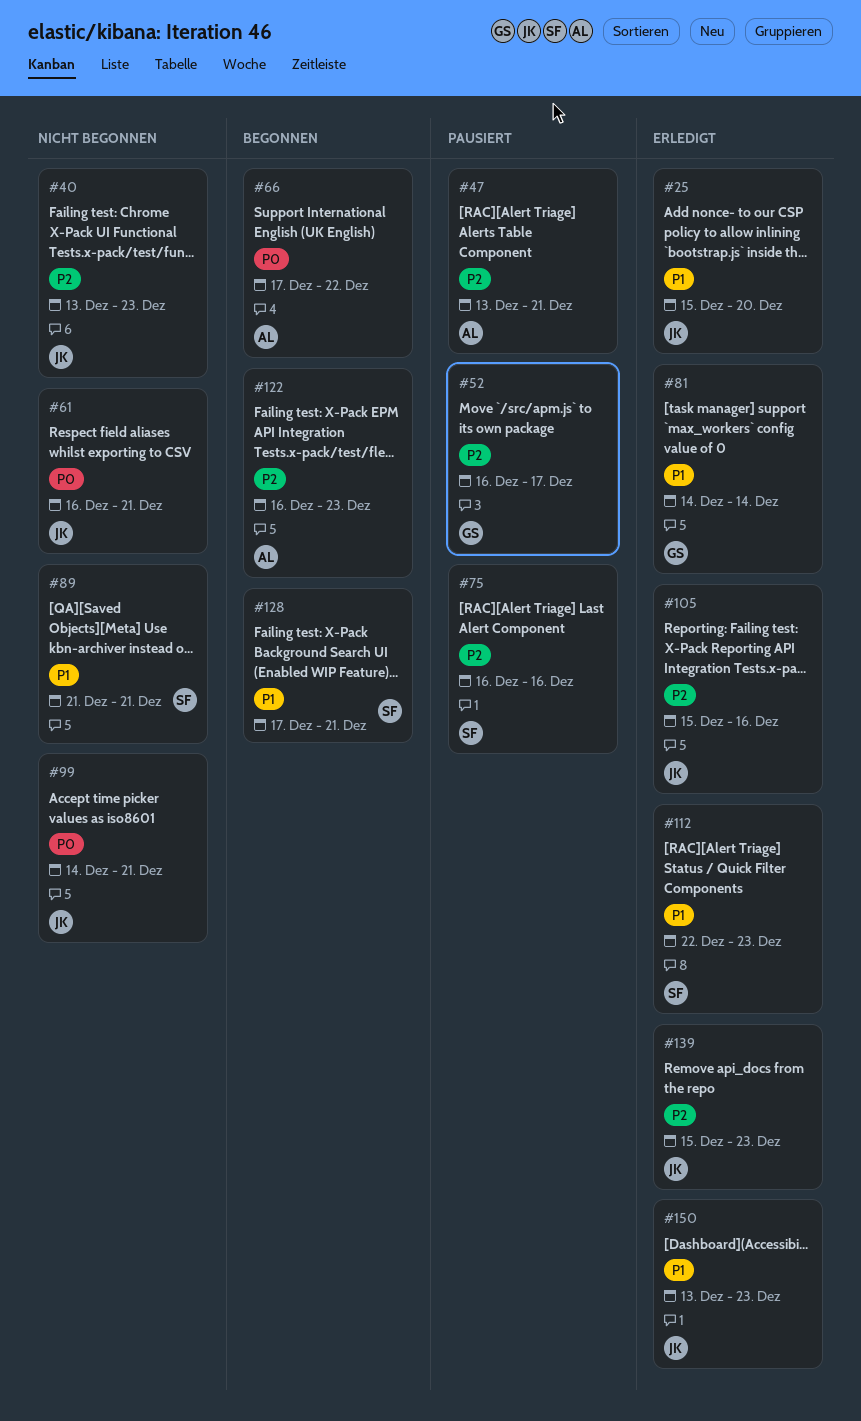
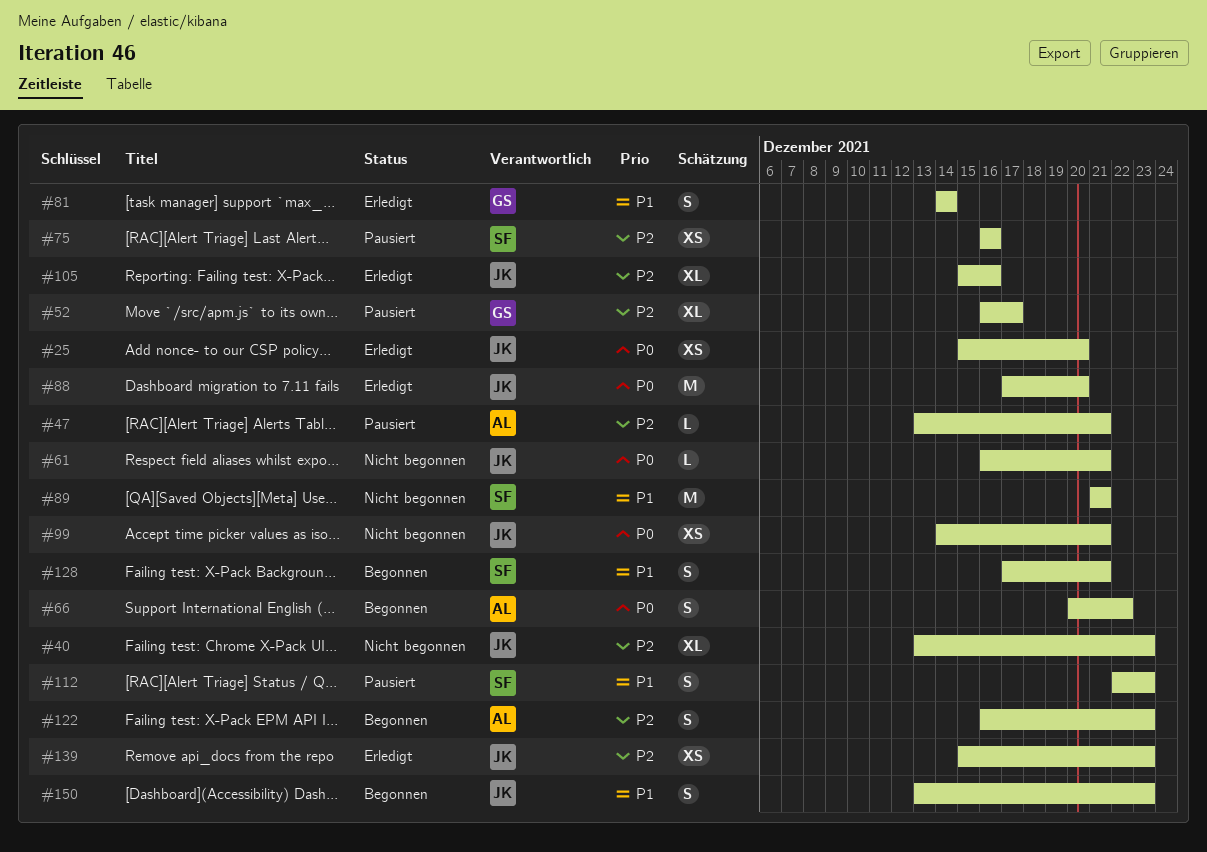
#25, priority: P1 -> P0
#66, start: Dec 17 -> Dec 20
#88: none -> present
#112, status: Erledigt -> Pausiert
#150, status: Erledigt -> Begonnen

